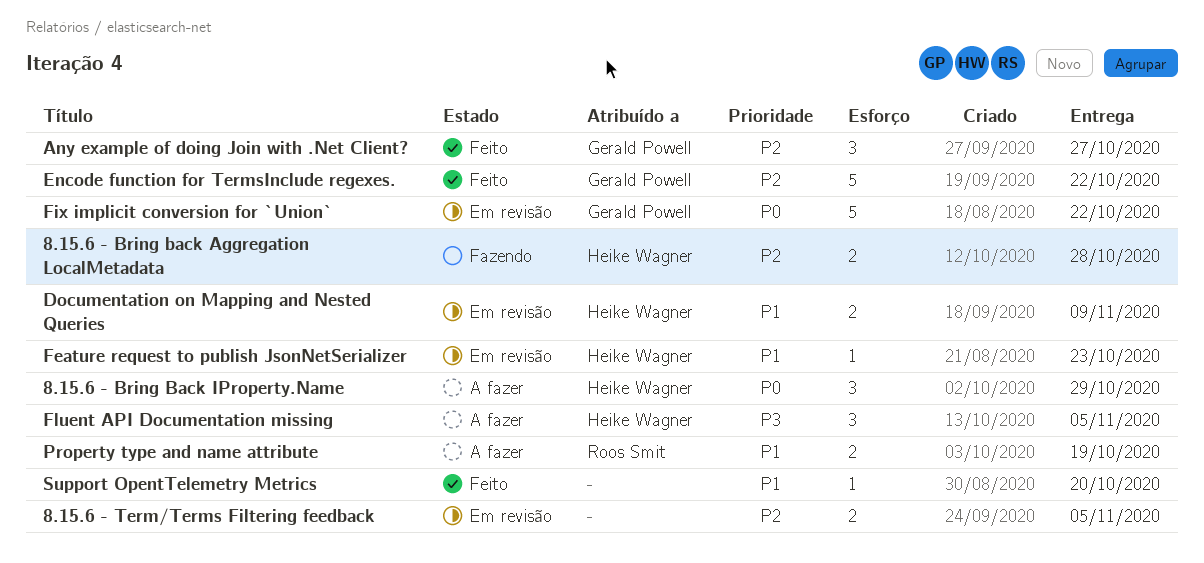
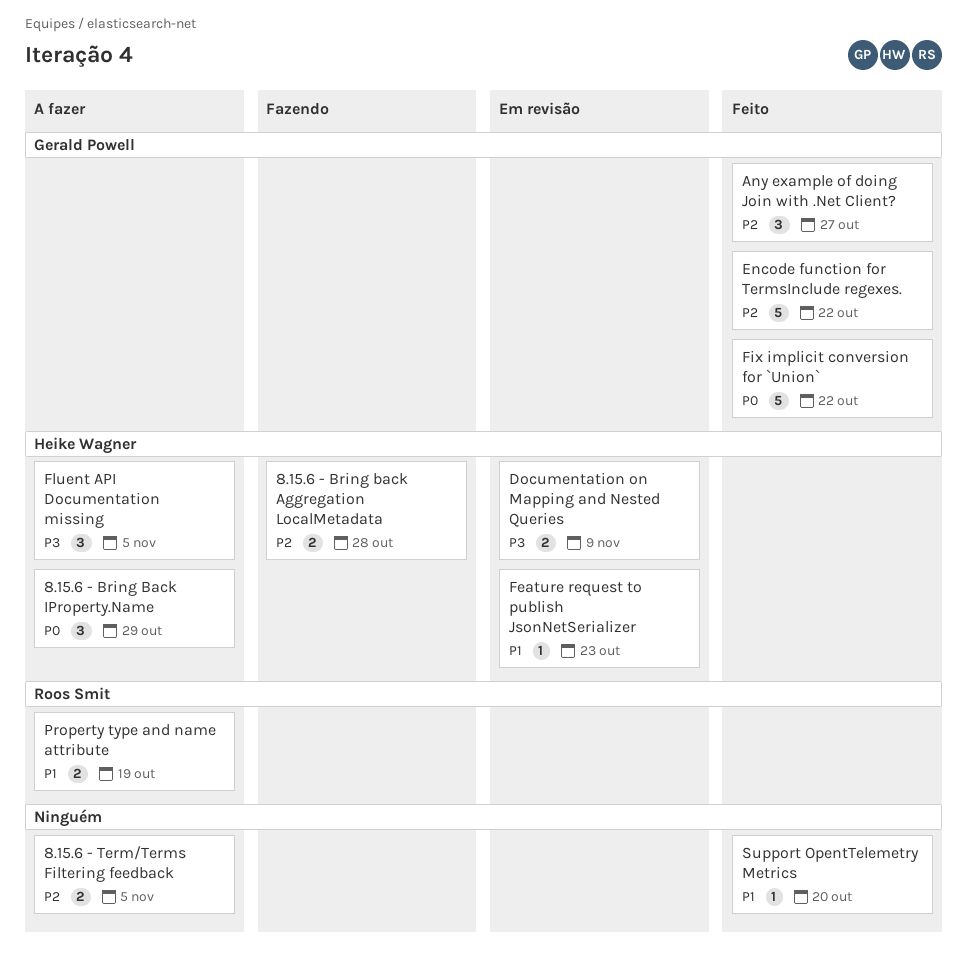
8.15.6 - Term/Terms Filtering feedback, status: Em revisão -> A fazer
Documentation on Mapping and Nested Queries, priority: P1 -> P3
Fix implicit conversion for `Union`, status: Em revisão -> Feito

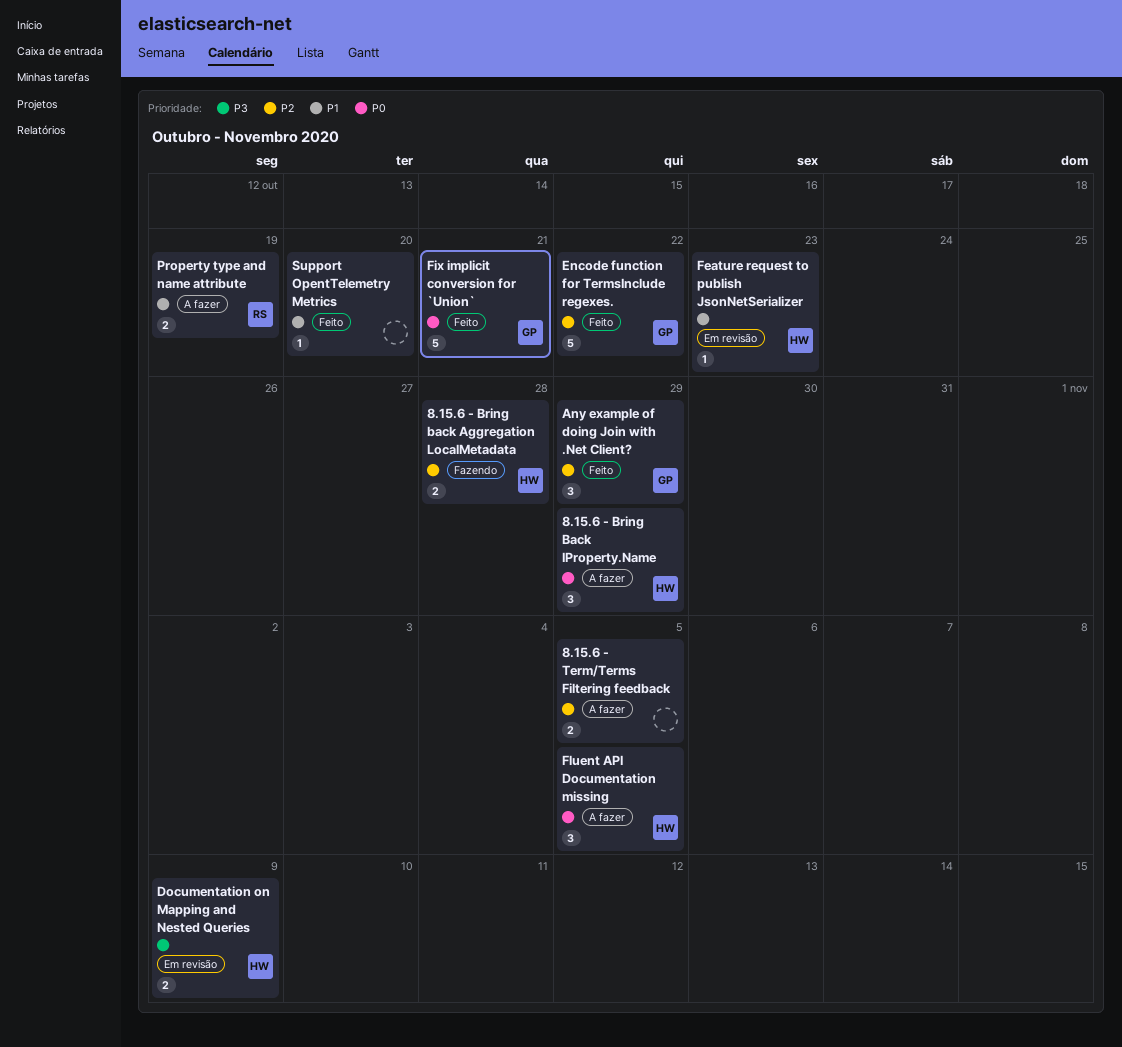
Any example of doing Join with .Net Client?, due: Oct 27 -> Oct 29
Fix implicit conversion for `Union`, due: Oct 22 -> Oct 21
Fluent API Documentation missing, priority: P3 -> P0

